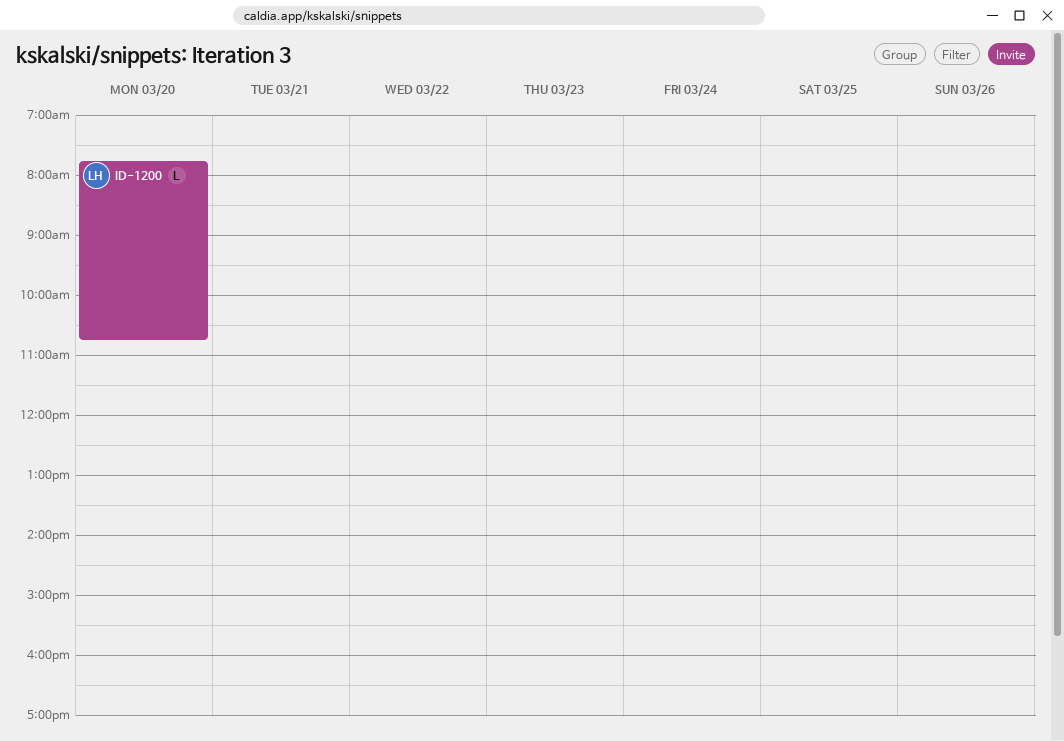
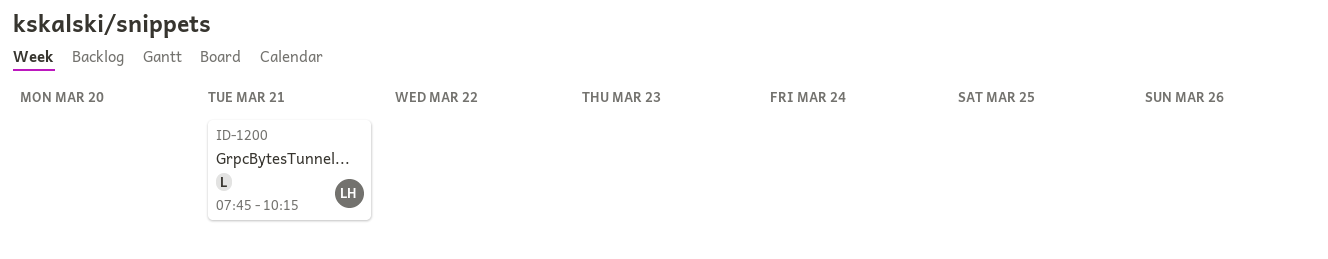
ID-1200, day: Mar 20 -> Mar 21
ID-1200, ends: 10:45 -> 10:15

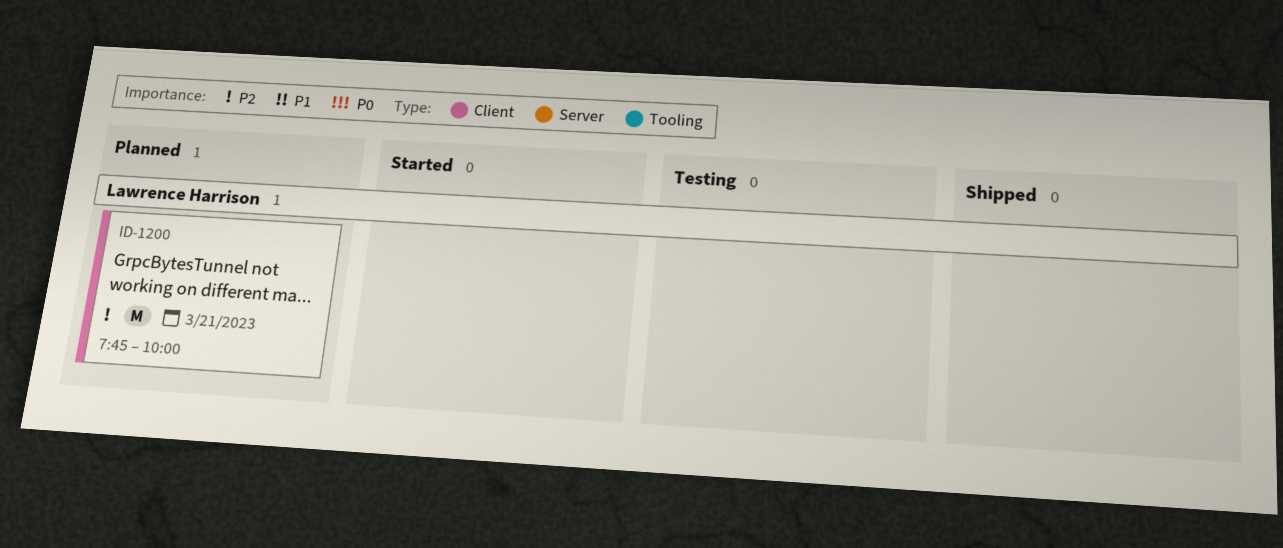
ID-1200, estimate: L -> M
ID-1200, ends: 10:15 -> 10:00

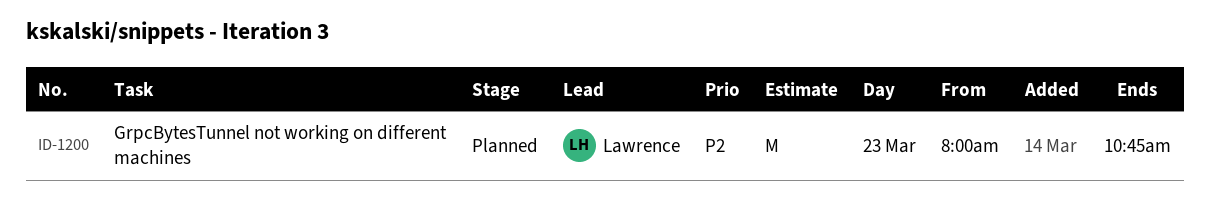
ID-1200, day: Mar 21 -> Mar 23
ID-1200, begins: 07:45 -> 08:00
ID-1200, ends: 10:00 -> 10:45

